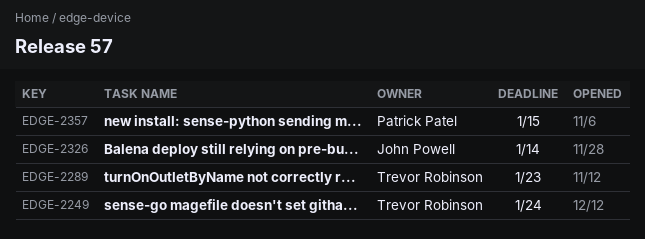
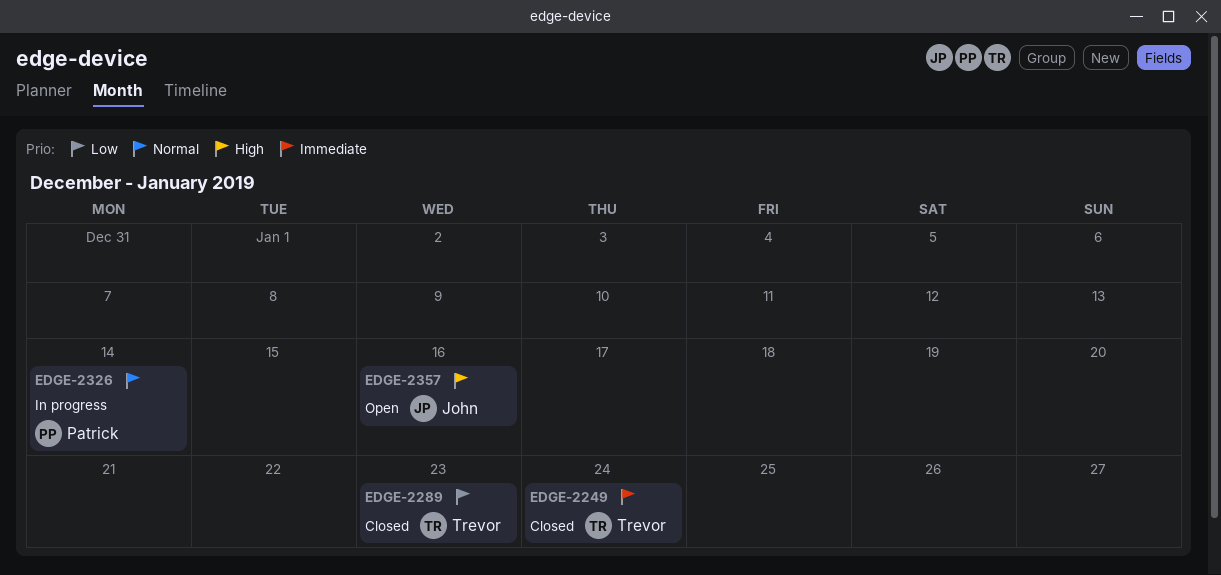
EDGE-2326, owner: John Powell -> Patrick Patel
EDGE-2357, owner: Patrick Patel -> John Powell
EDGE-2357, due: Jan 15 -> Jan 16

